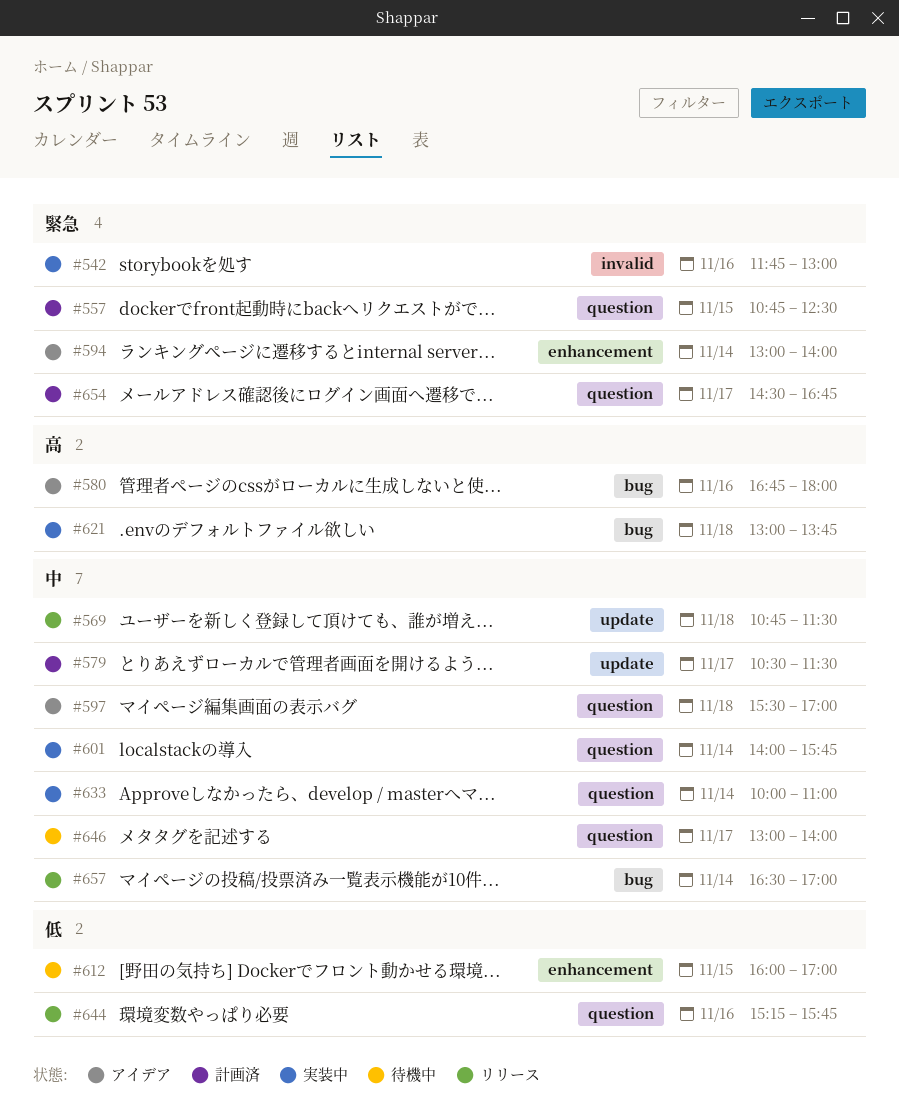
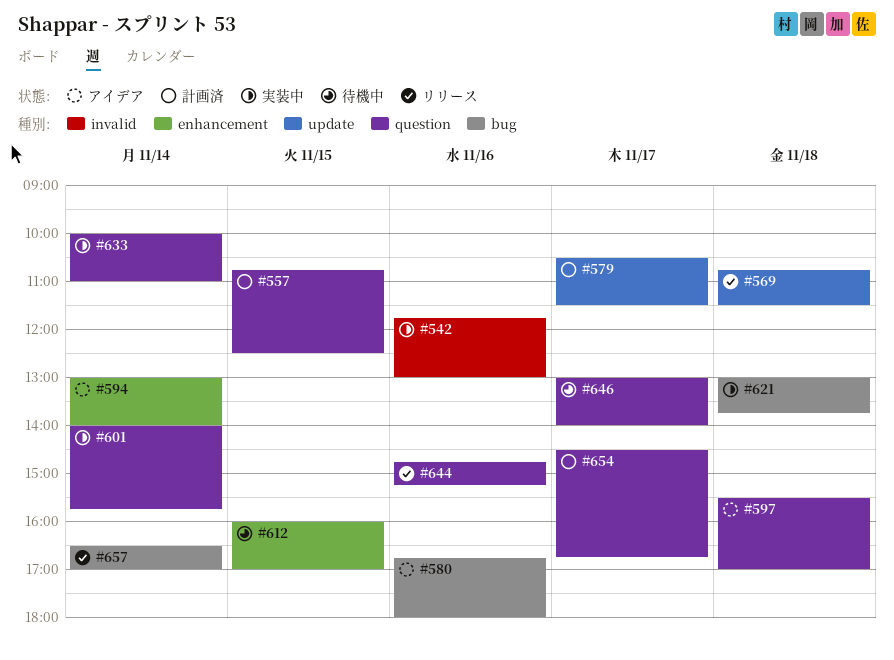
#644, begins: 15:15 -> 14:45
#644, ends: 15:45 -> 15:15

